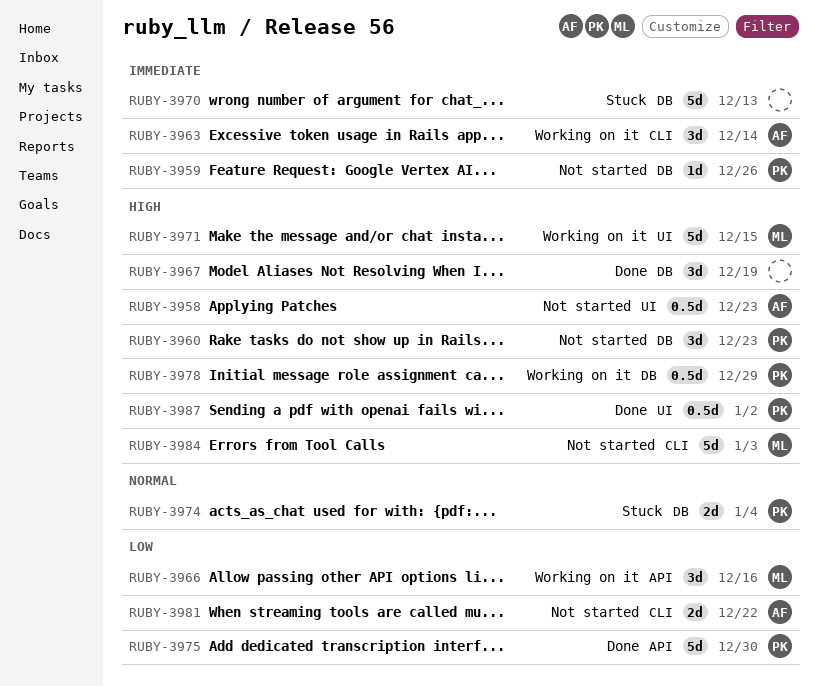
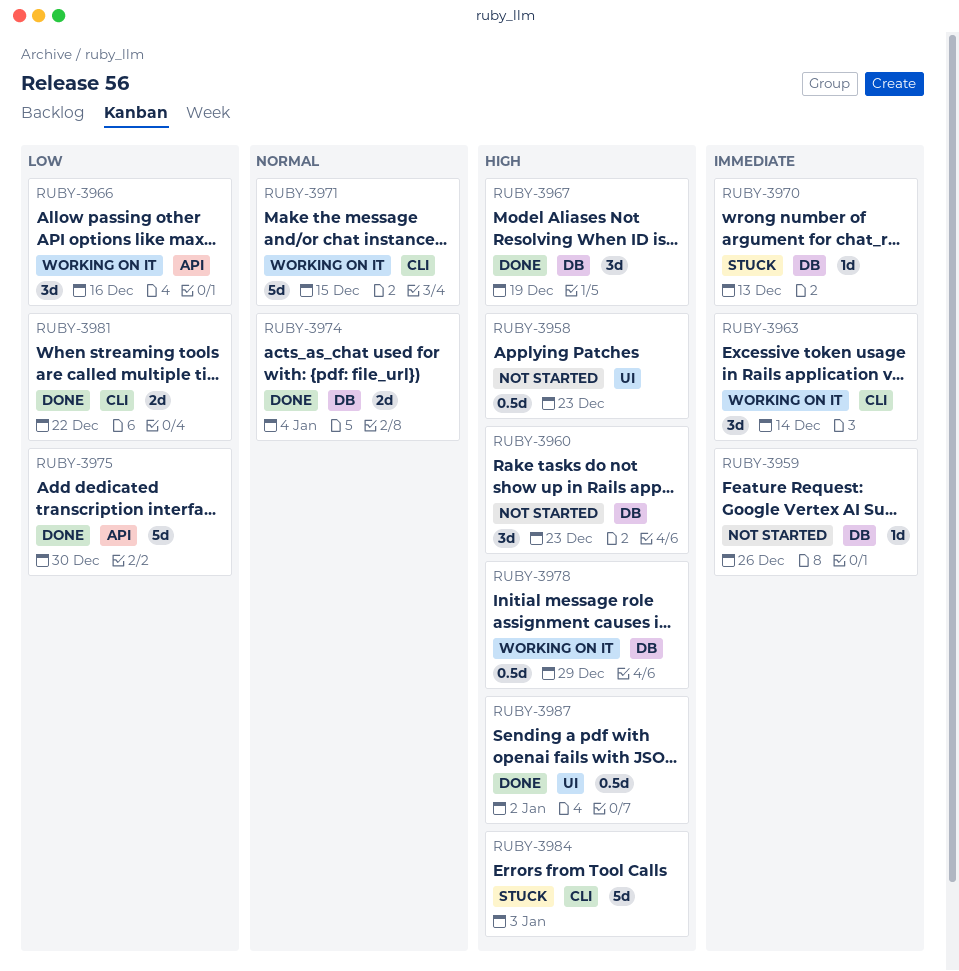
RUBY-3970, estimate: 5d -> 1d
RUBY-3971, priority: High -> Normal
RUBY-3971, label: UI -> CLI
RUBY-3974, status: Stuck -> Done
RUBY-3981, status: Not started -> Done
RUBY-3984, status: Not started -> Stuck

